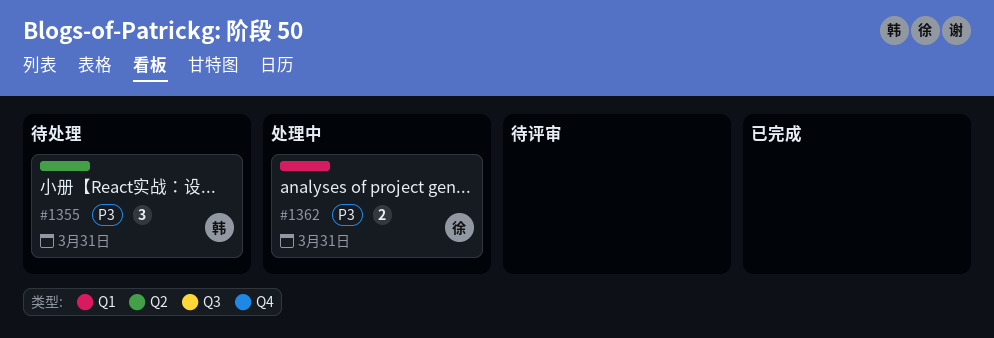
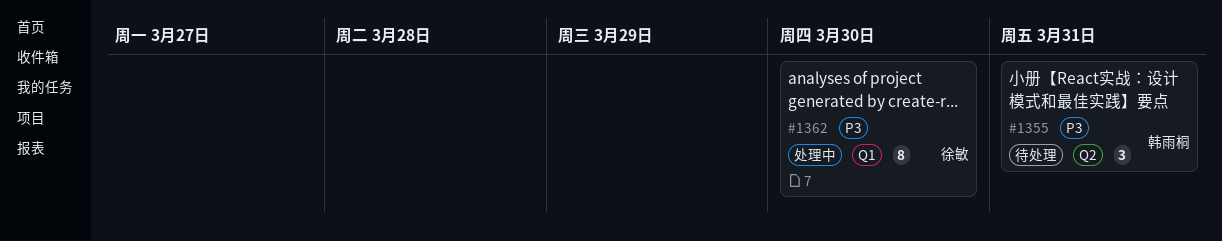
#1362, estimate: 2 -> 8
#1362, due: Mar 31 -> Mar 30

